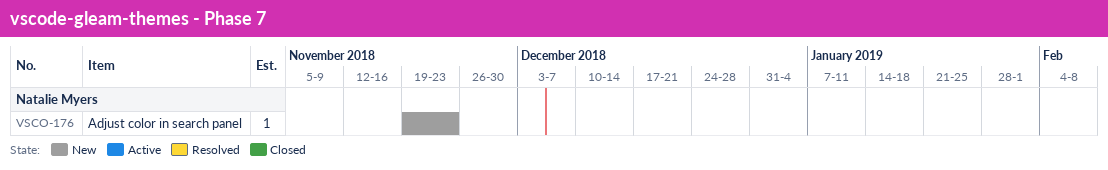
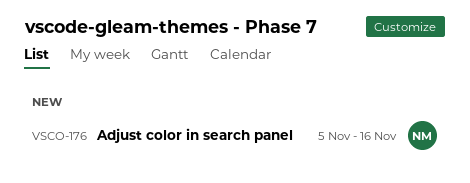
VSCO-176, start: Nov 19 -> Nov 5
VSCO-176, due: Nov 23 -> Nov 16

